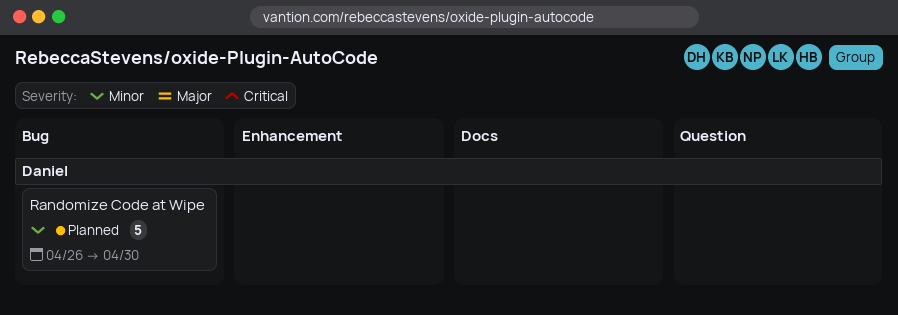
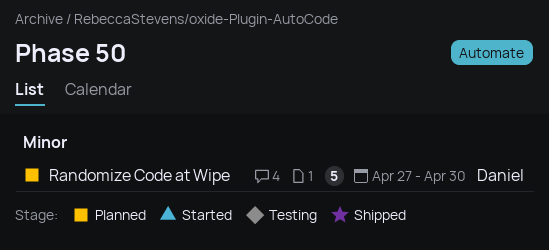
Randomize Code at Wipe, start: Apr 26 -> Apr 27

